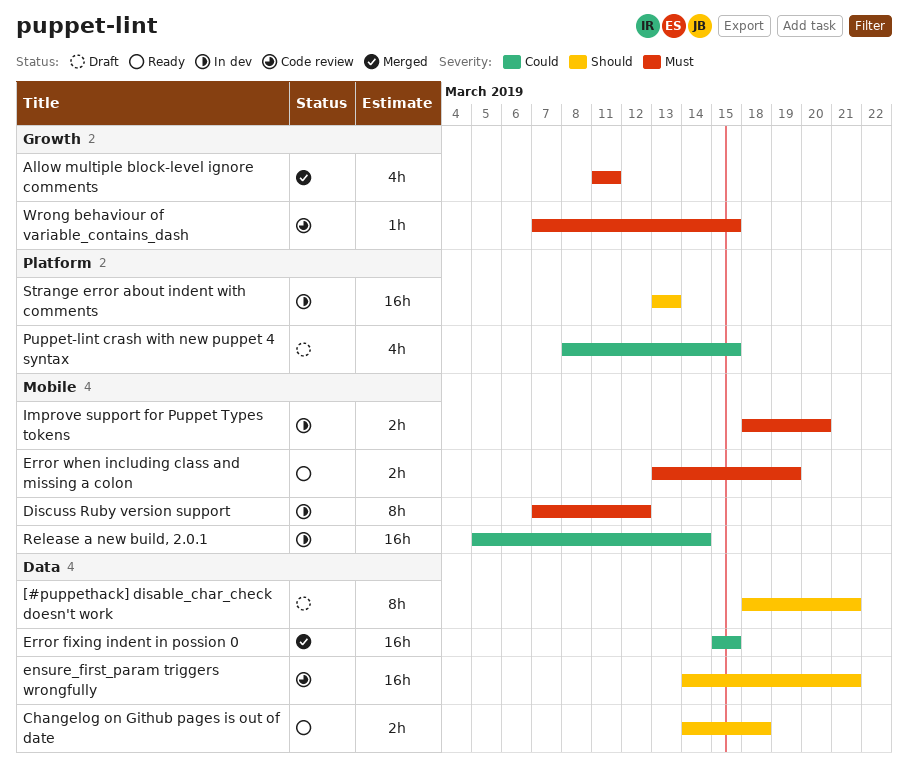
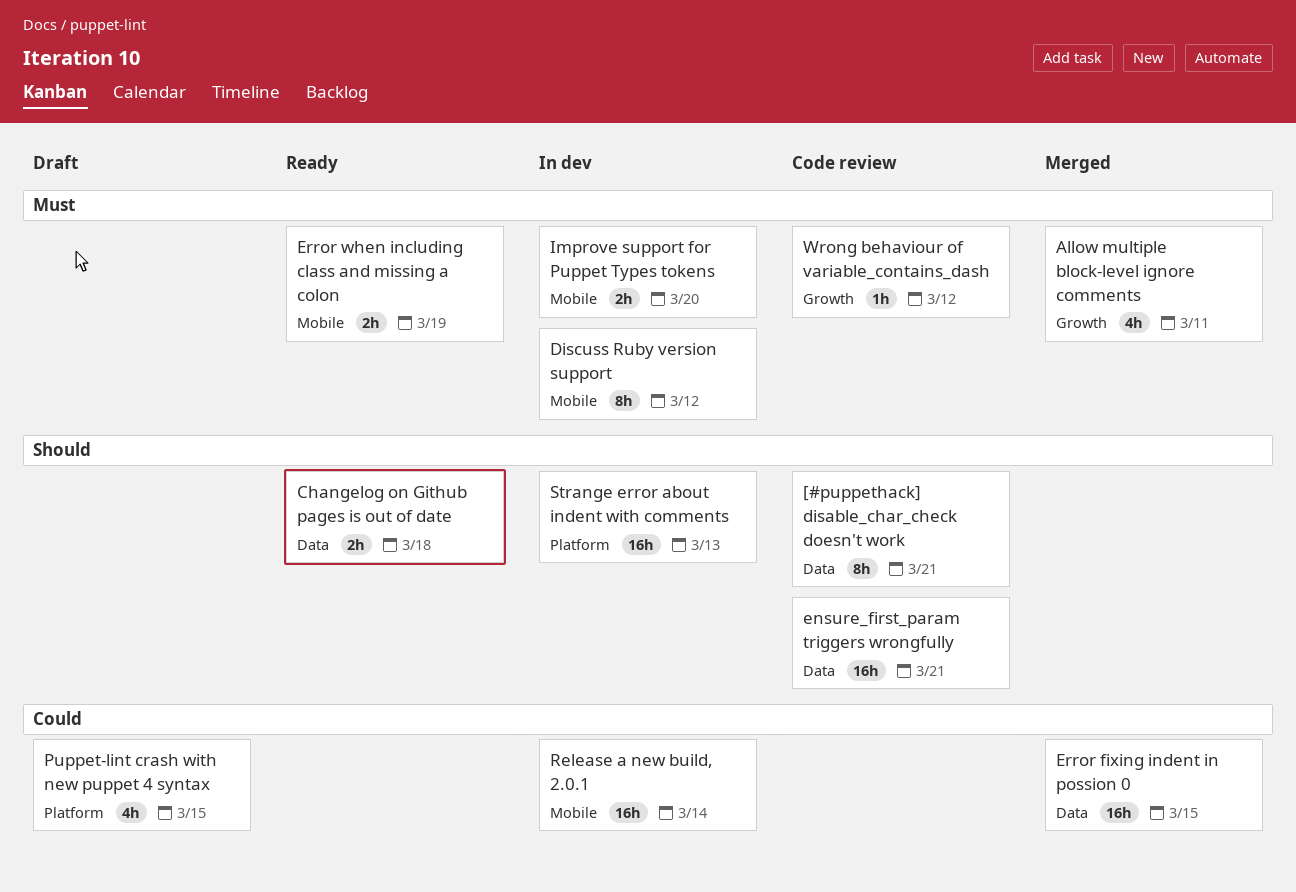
[#puppethack] disable_char_check doesn't work, status: Draft -> Code review
Wrong behaviour of variable_contains_dash, due: Mar 15 -> Mar 12

